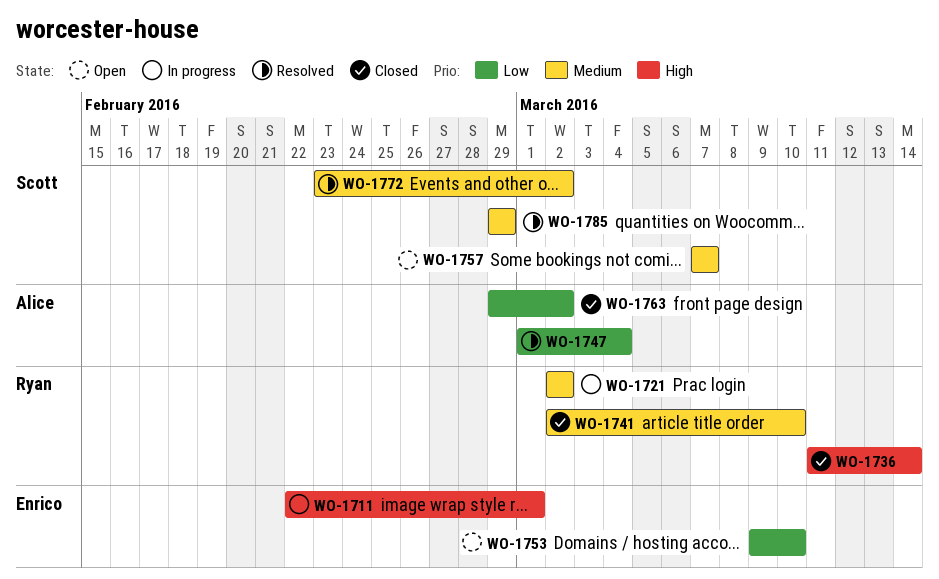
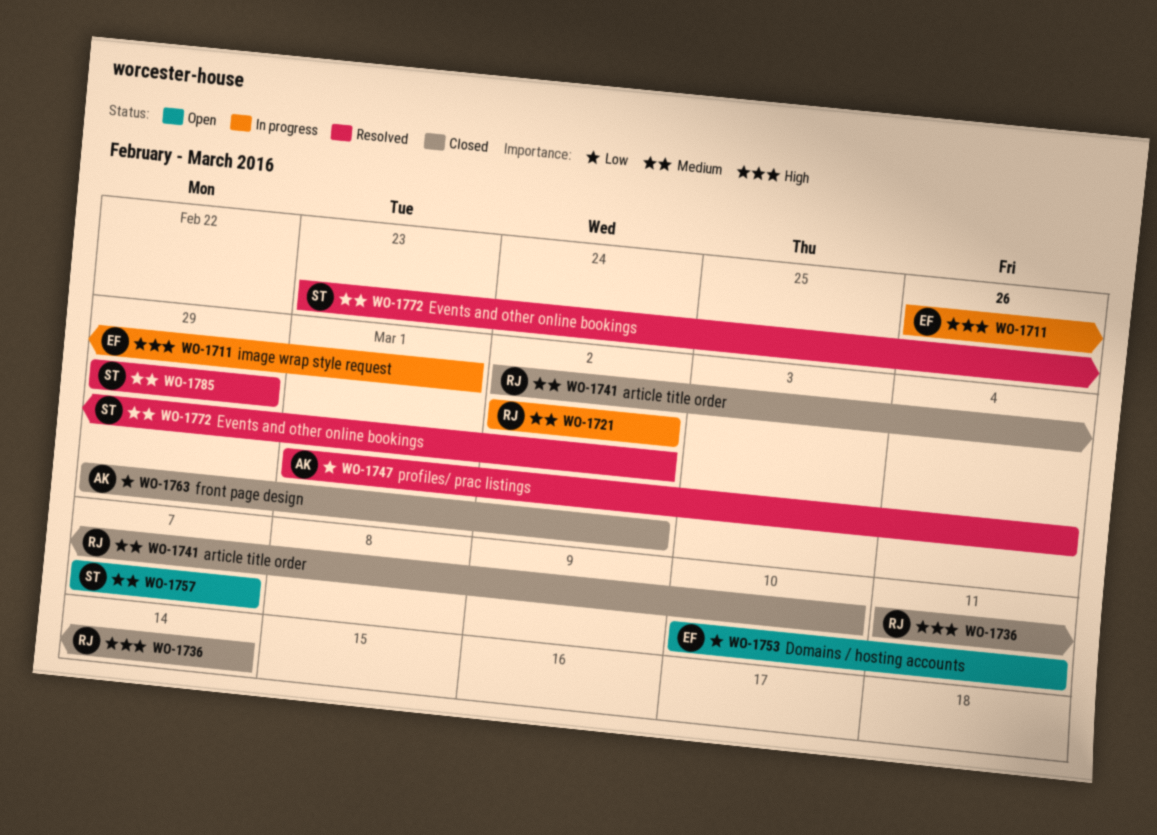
WO-1711, start: Feb 22 -> Feb 26
WO-1753, start: Mar 9 -> Mar 10
WO-1753, due: Mar 10 -> Mar 11

